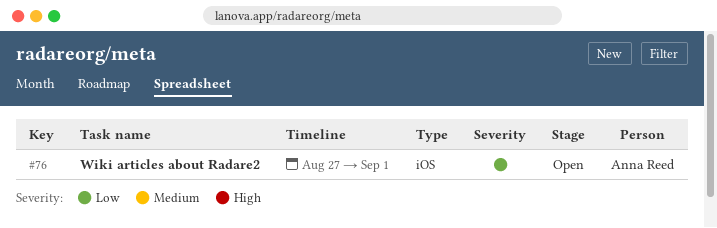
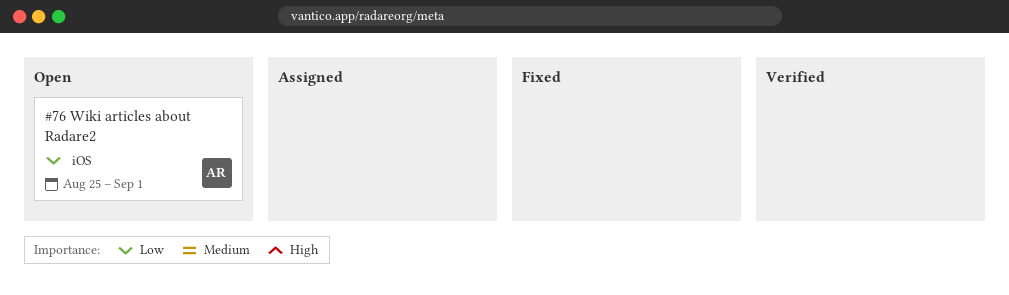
#76, start: Aug 27 -> Aug 25

